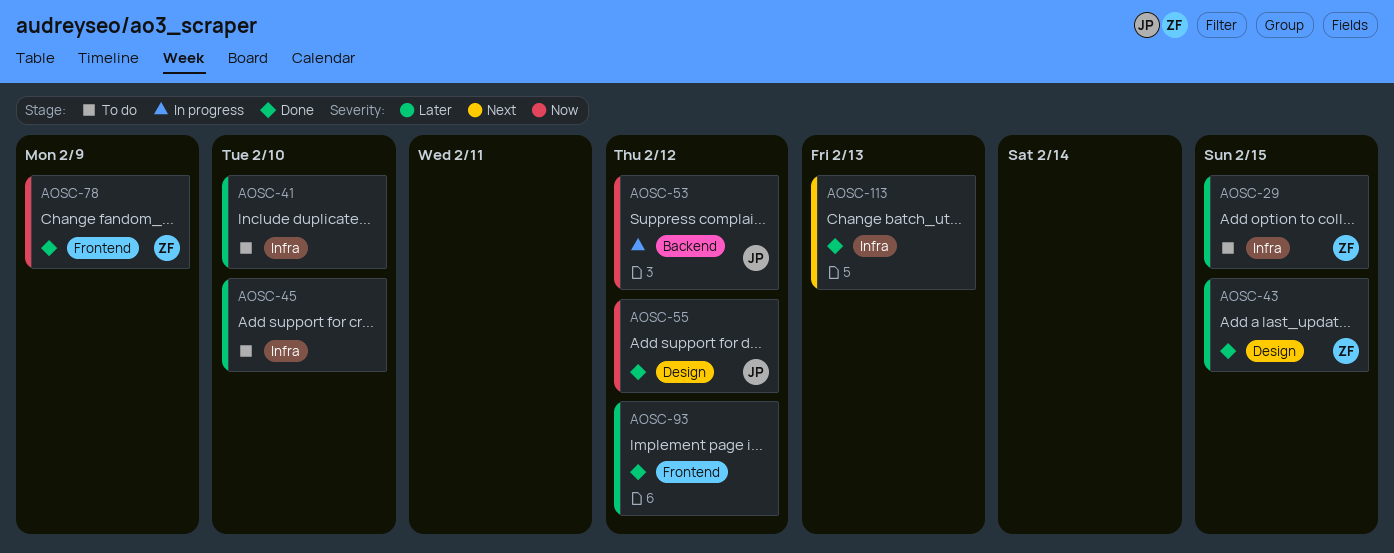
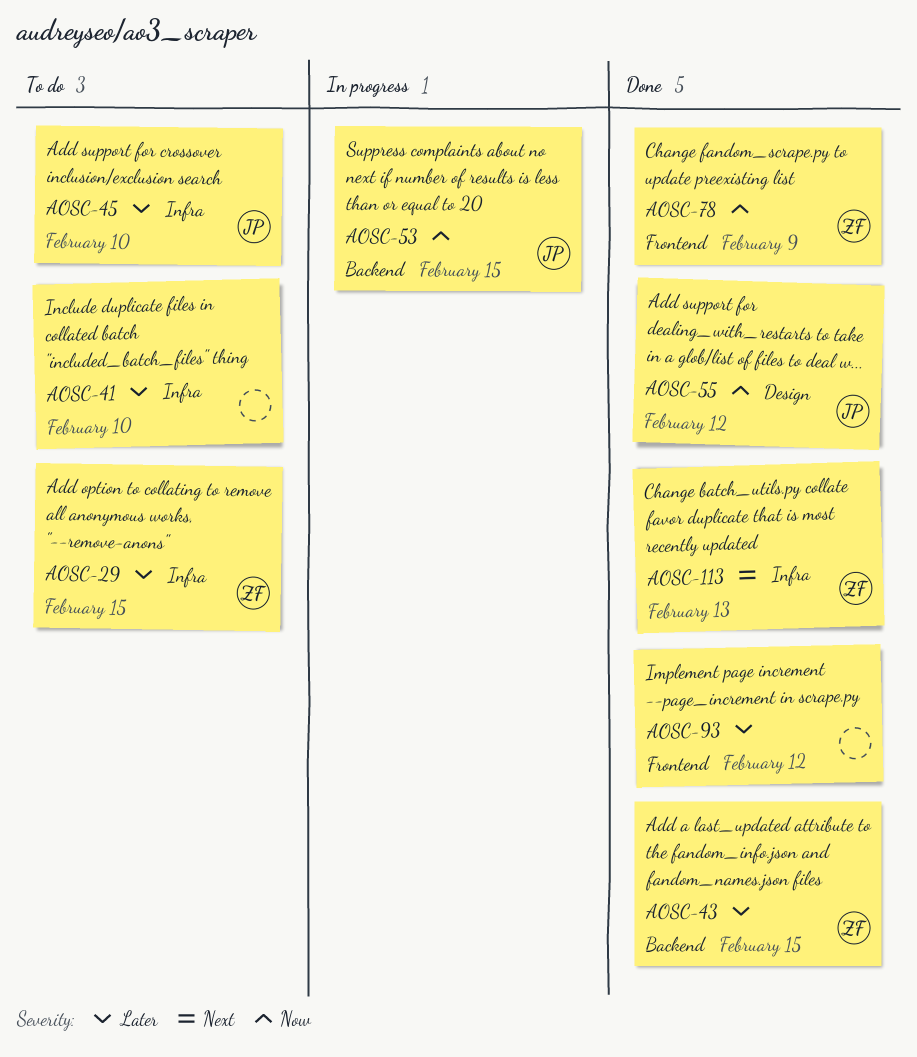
AOSC-43, label: Design -> Backend
AOSC-45, owner: none -> JP
AOSC-53, due: Feb 12 -> Feb 15
AOSC-113, owner: none -> ZF

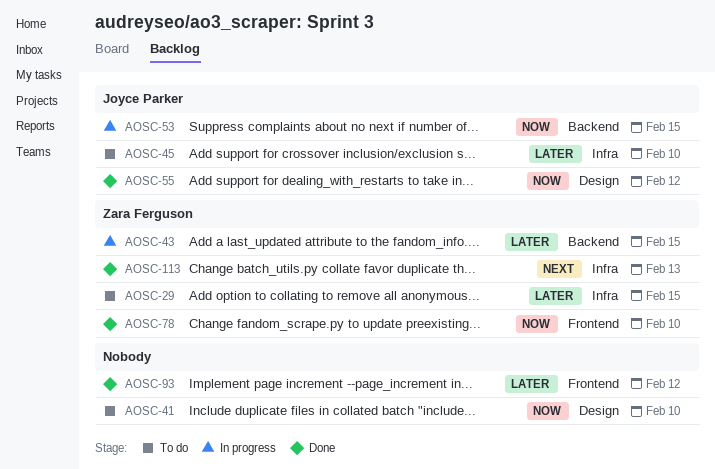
AOSC-41, priority: Later -> Now
AOSC-41, label: Infra -> Design
AOSC-43, status: Done -> In progress
AOSC-78, due: Feb 9 -> Feb 10

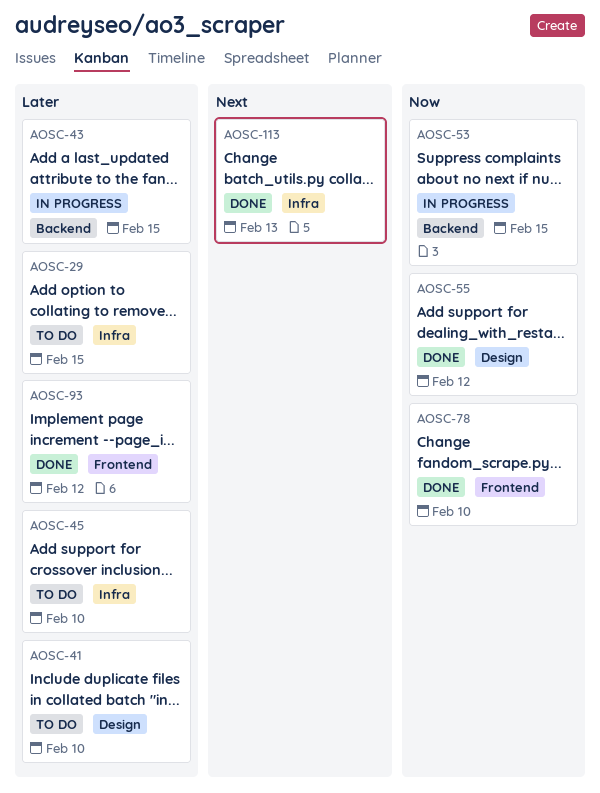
AOSC-41, priority: Now -> Later

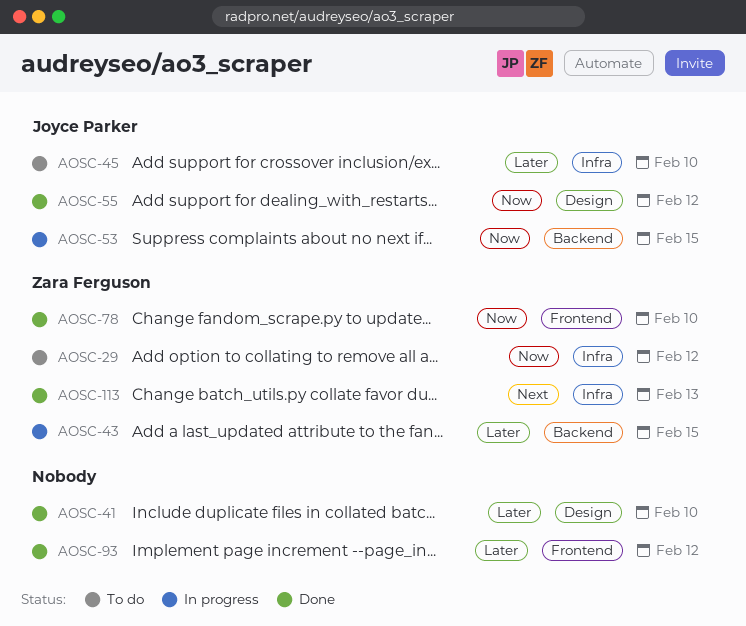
AOSC-29, priority: Later -> Now
AOSC-29, due: Feb 15 -> Feb 12
AOSC-41, status: To do -> Done

